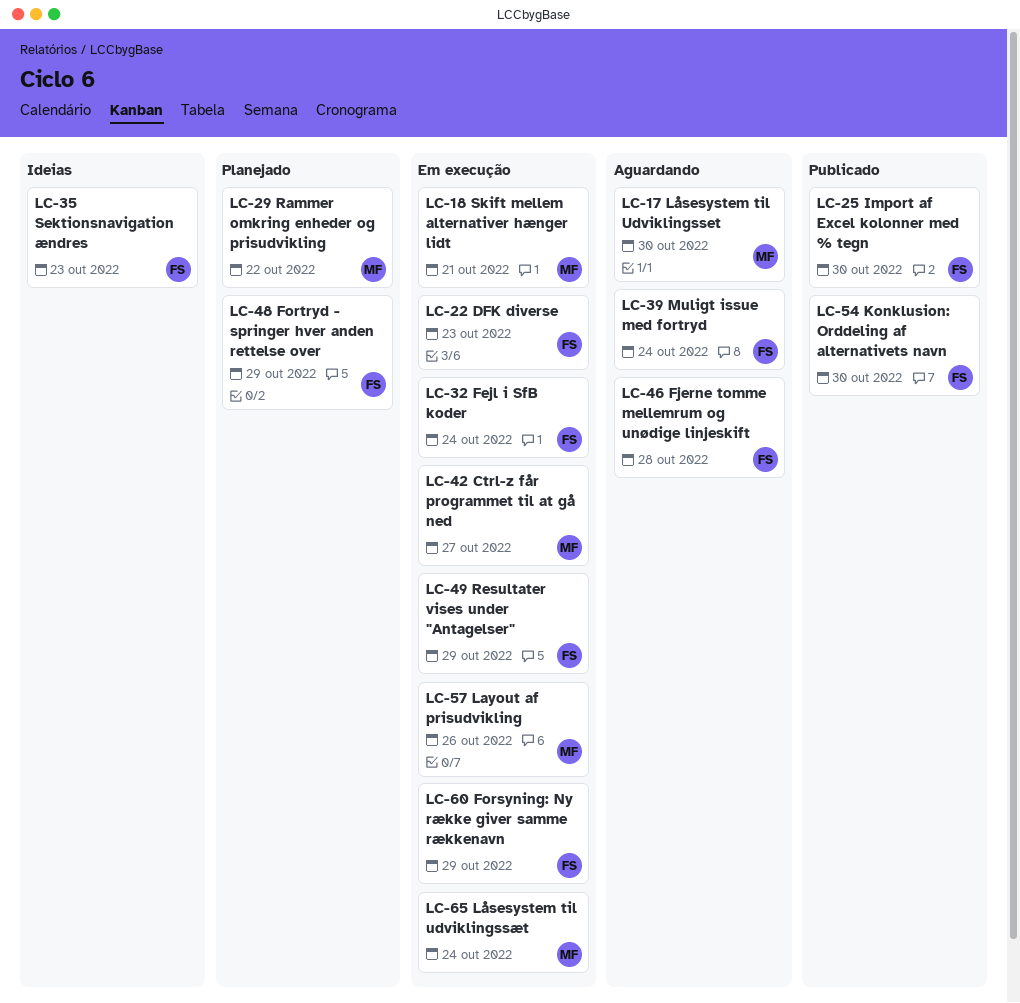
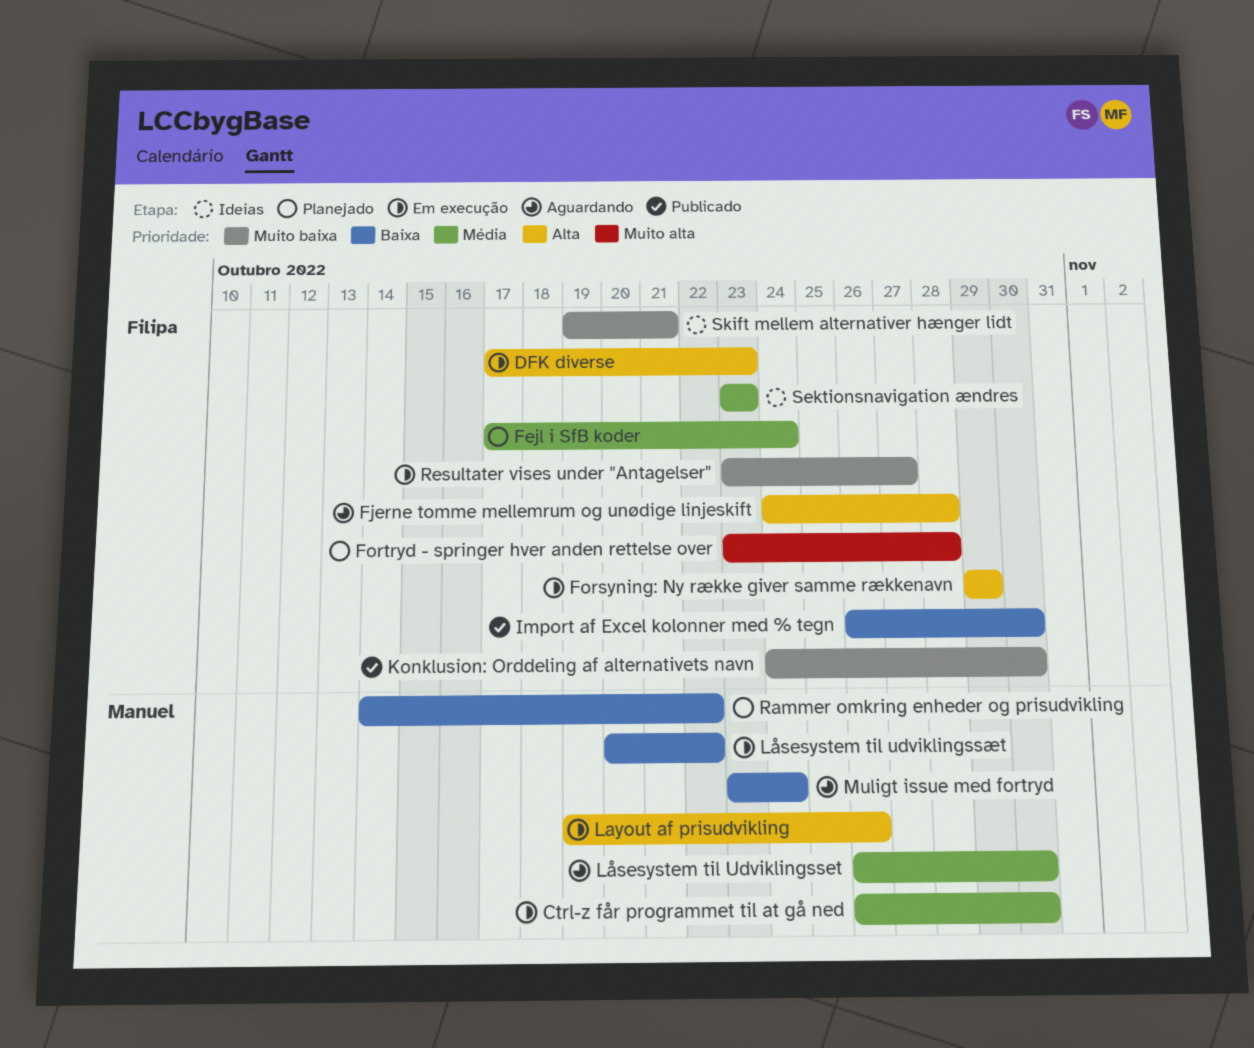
Ctrl-z får programmet til at gå ned, due: Oct 27 -> Oct 30
Fejl i SfB koder, status: Em execução -> Planejado
Fortryd - springer hver anden rettelse over, due: Oct 29 -> Oct 28
Låsesystem til udviklingssæt, due: Oct 24 -> Oct 22
Muligt issue med fortryd, owner: Filipa -> Manuel
Resultater vises under "Antagelser", due: Oct 29 -> Oct 27
Skift mellem alternativer hænger lidt, status: Em execução -> Ideias
Skift mellem alternativer hænger lidt, owner: Manuel -> Filipa

